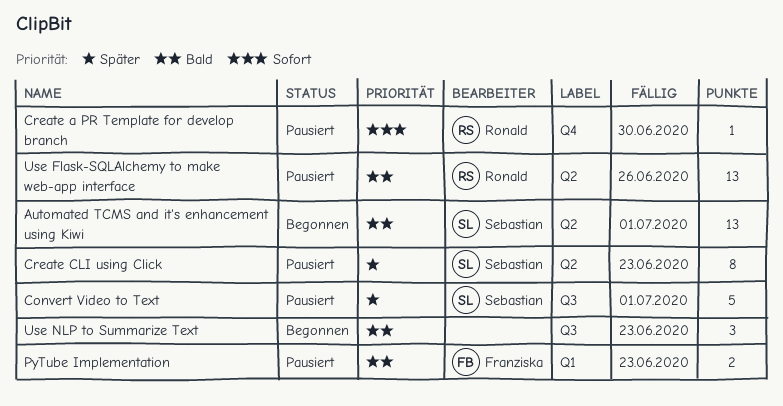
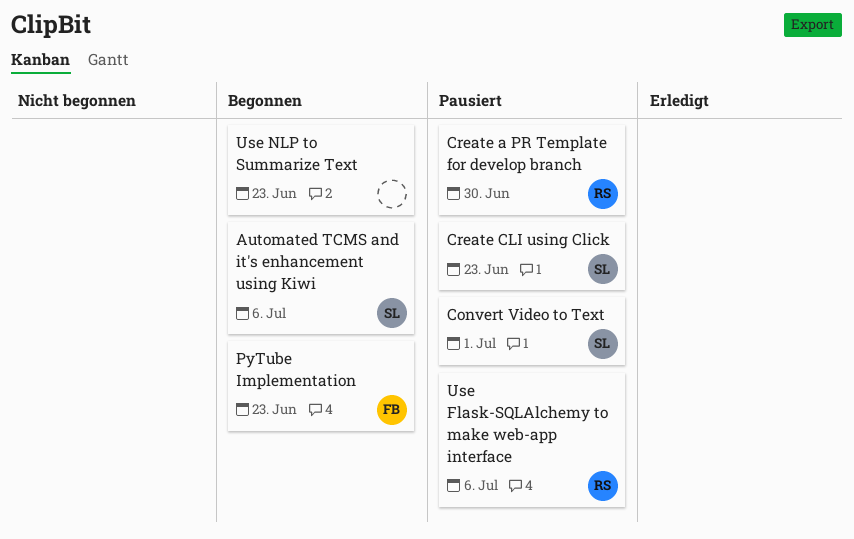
Automated TCMS and it's enhancement using Kiwi, due: Jul 1 -> Jul 6
PyTube Implementation, status: Pausiert -> Begonnen
Use Flask-SQLAlchemy to make web-app interface, due: Jun 26 -> Jul 6

